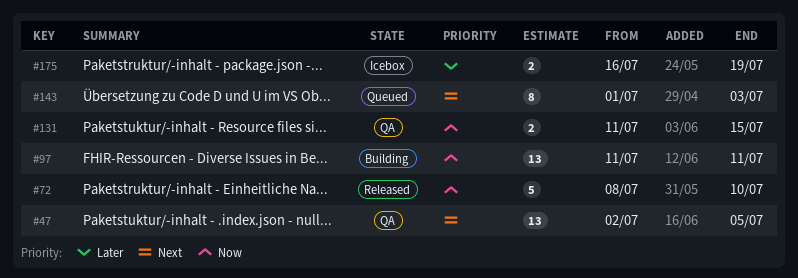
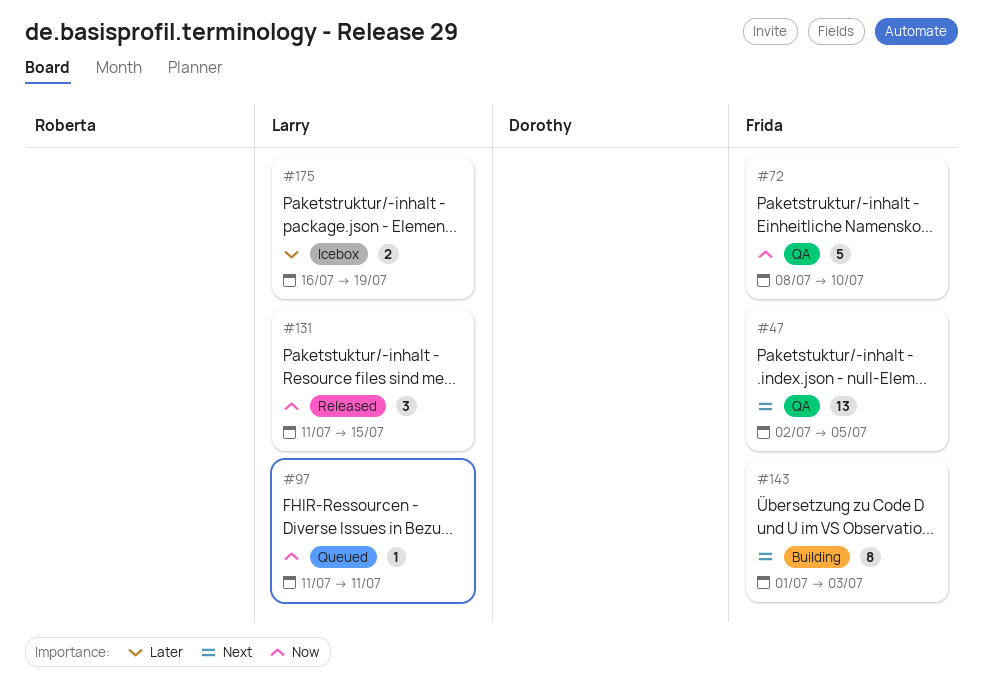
#72, status: Released -> QA
#97, status: Building -> Queued
#97, estimate: 13 -> 1
#131, status: QA -> Released
#131, estimate: 2 -> 3
#143, status: Queued -> Building

